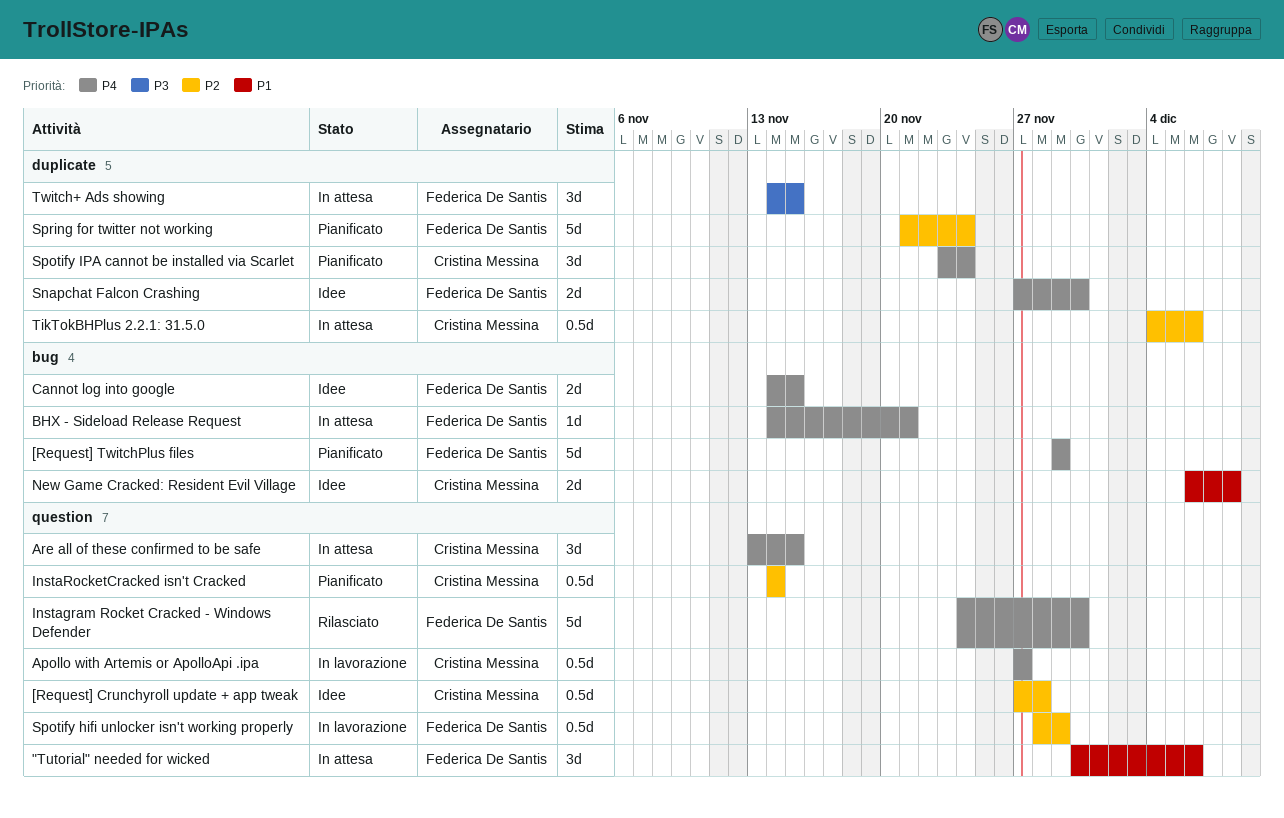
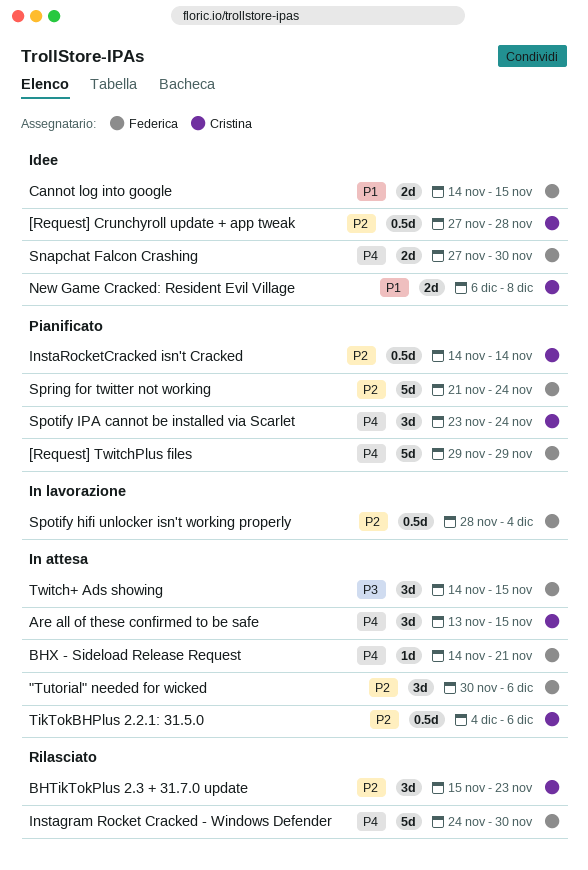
"Tutorial" needed for wicked, priority: P1 -> P2
Apollo with Artemis or ApolloApi .ipa: present -> none
BHTikTokPlus 2.3 + 31.7.0 update: none -> present
Cannot log into google, priority: P4 -> P1
Spotify hifi unlocker isn't working properly, due: Nov 29 -> Dec 4

